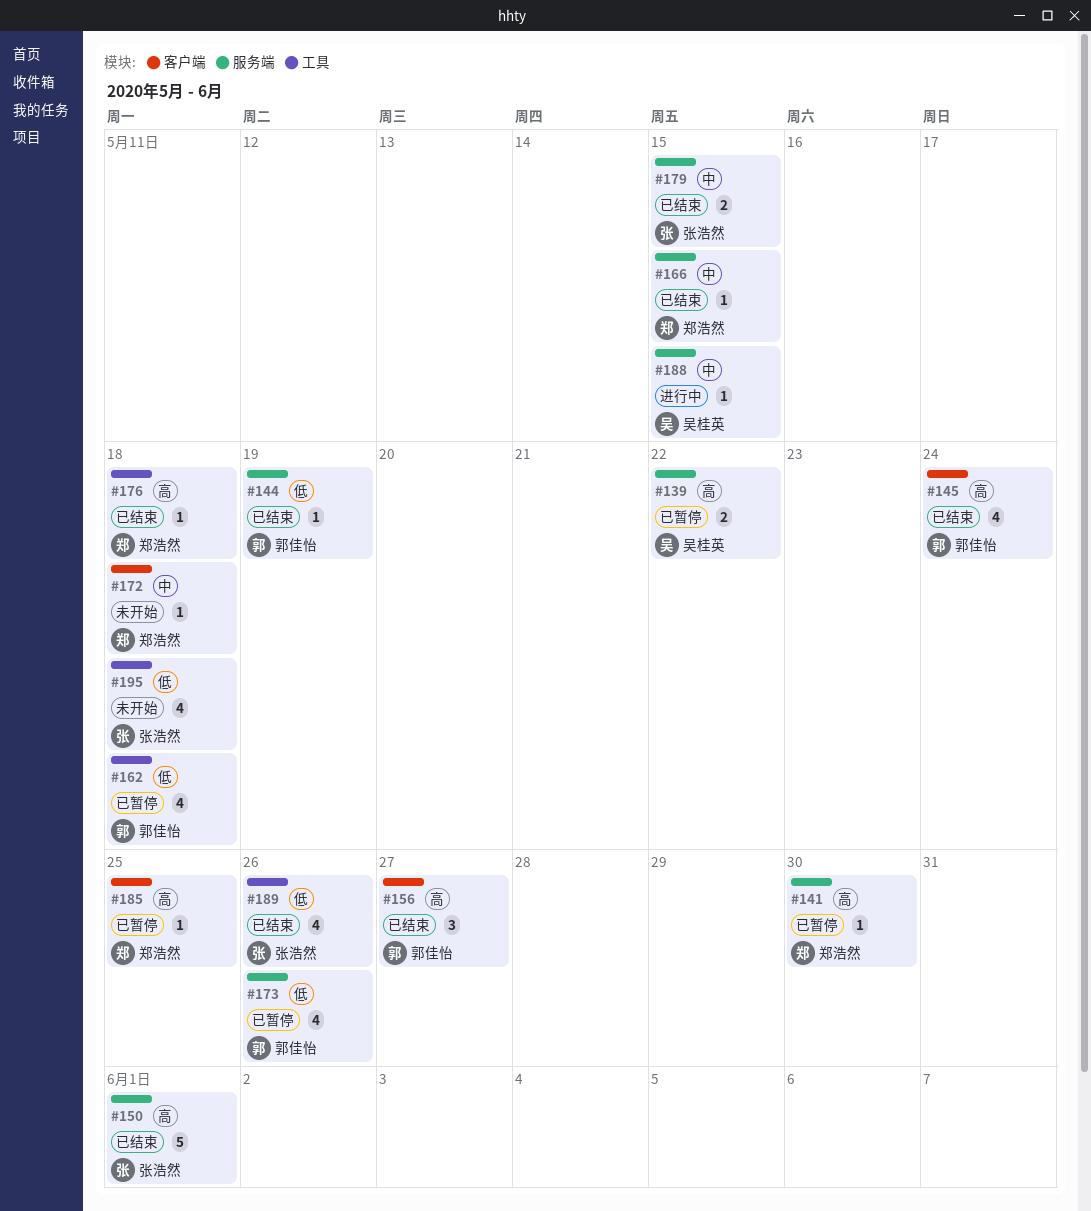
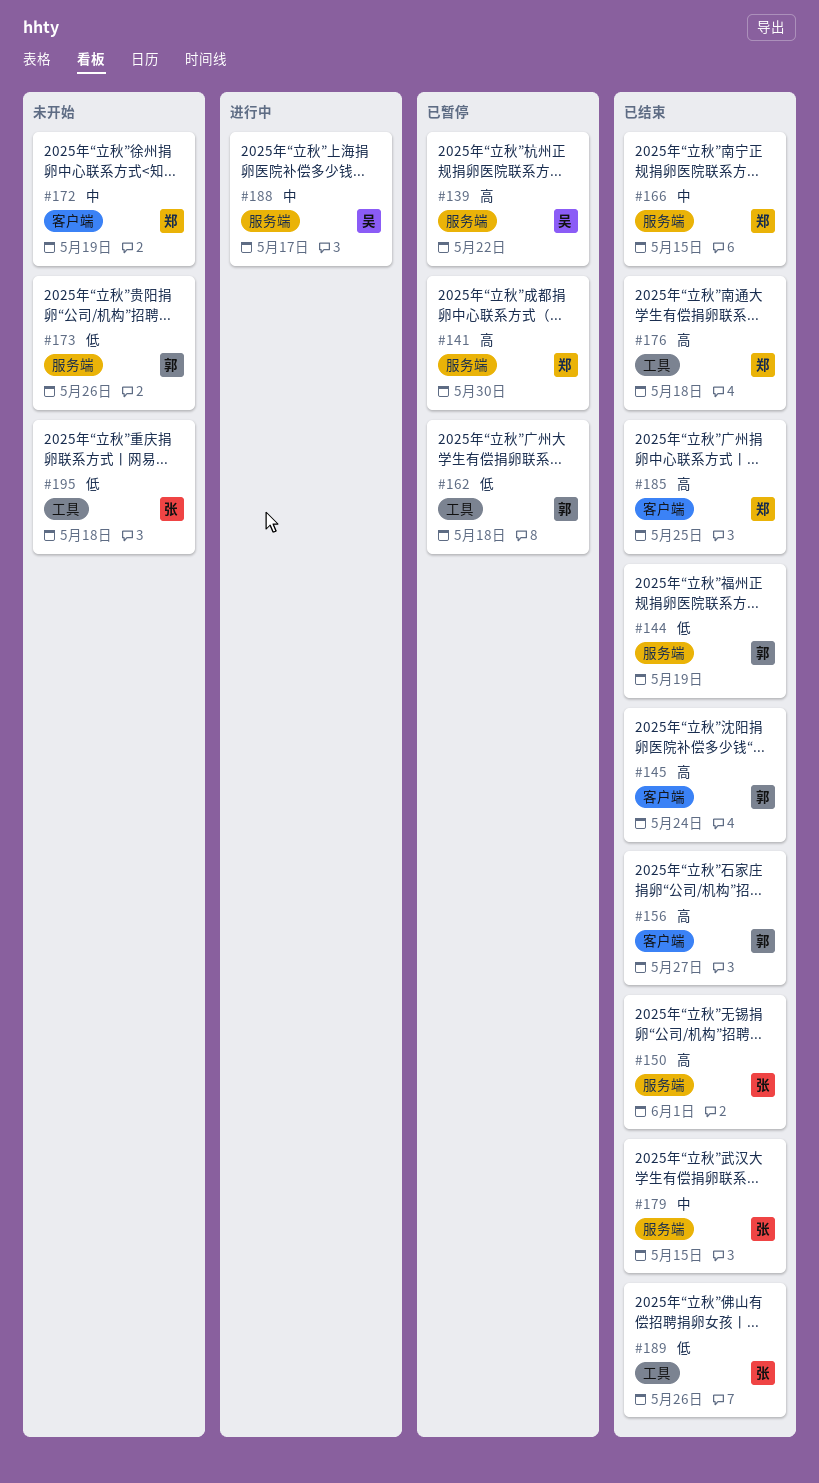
#172, due: May 18 -> May 19
#173, status: 已暂停 -> 未开始
#185, status: 已暂停 -> 已结束
#188, due: May 15 -> May 17

